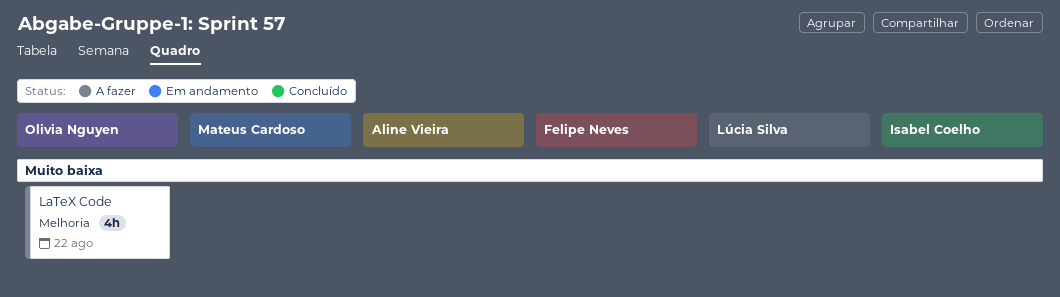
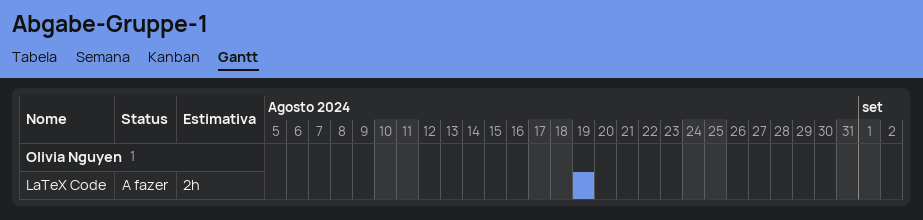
LaTeX Code, estimate: 4h -> 2h
LaTeX Code, due: Aug 22 -> Aug 19

